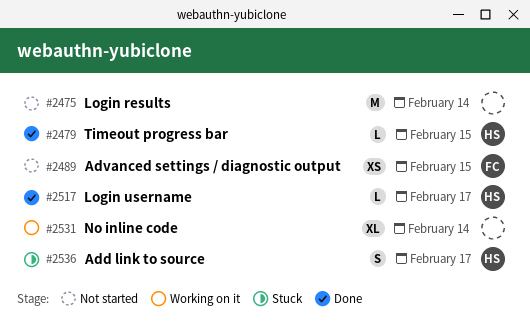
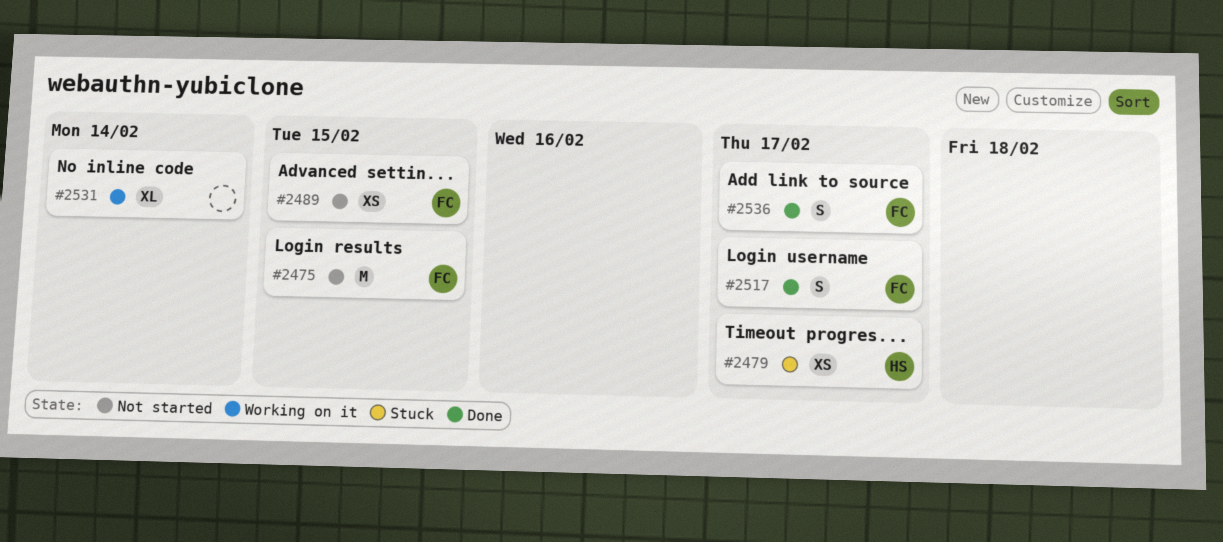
#2475, owner: none -> FC
#2475, due: Feb 14 -> Feb 15
#2479, status: Done -> Stuck
#2479, estimate: L -> XS
#2479, due: Feb 15 -> Feb 17
#2517, owner: HS -> FC
#2517, estimate: L -> S
#2536, status: Stuck -> Done
#2536, owner: HS -> FC

